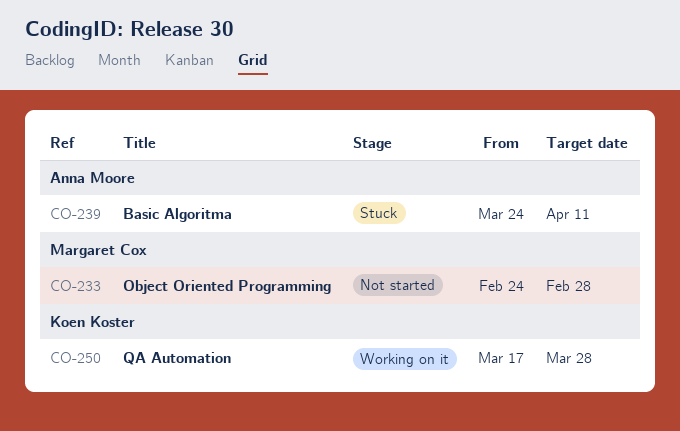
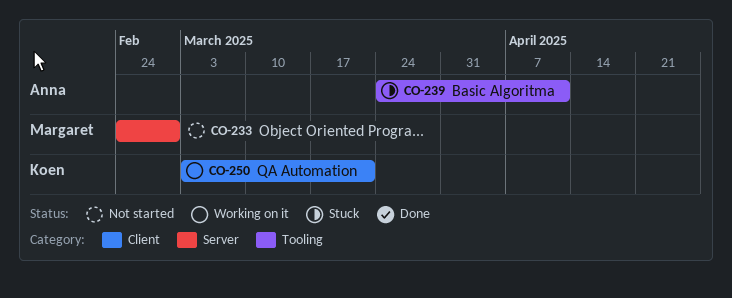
CO-250, start: Mar 17 -> Mar 3
CO-250, due: Mar 28 -> Mar 21

